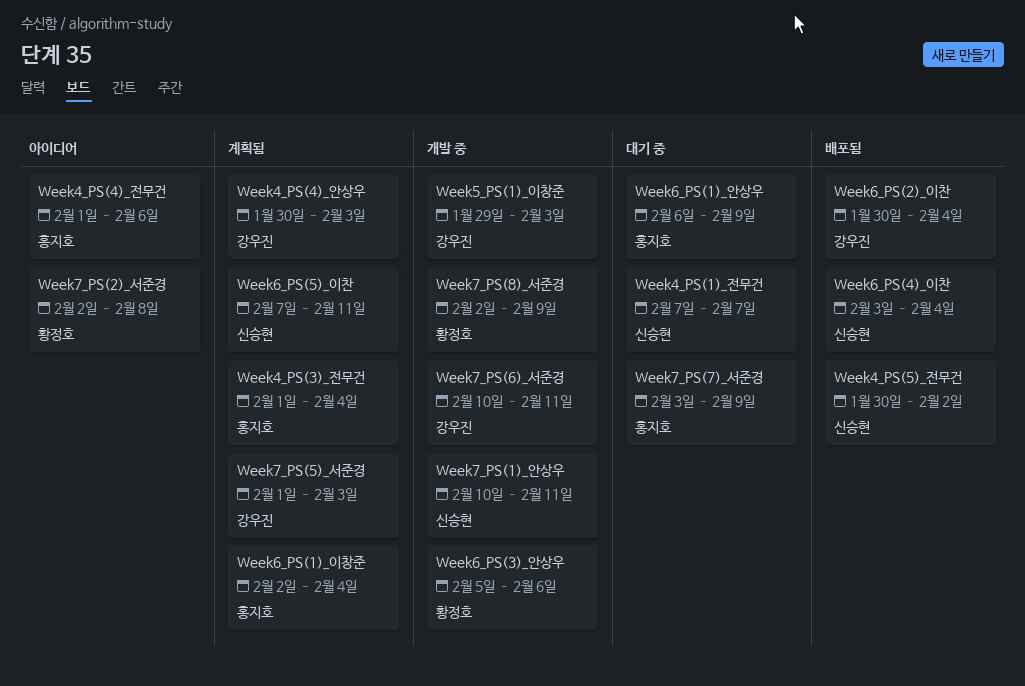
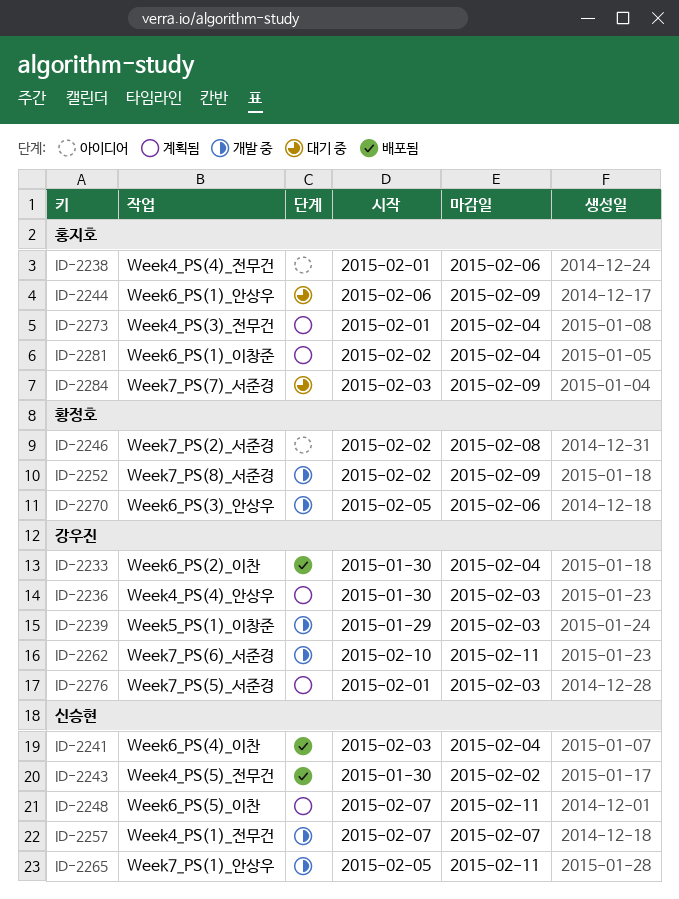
Week4_PS(1)_전무건, status: 대기 중 -> 개발 중
Week7_PS(1)_안상우, start: Feb 10 -> Feb 5

